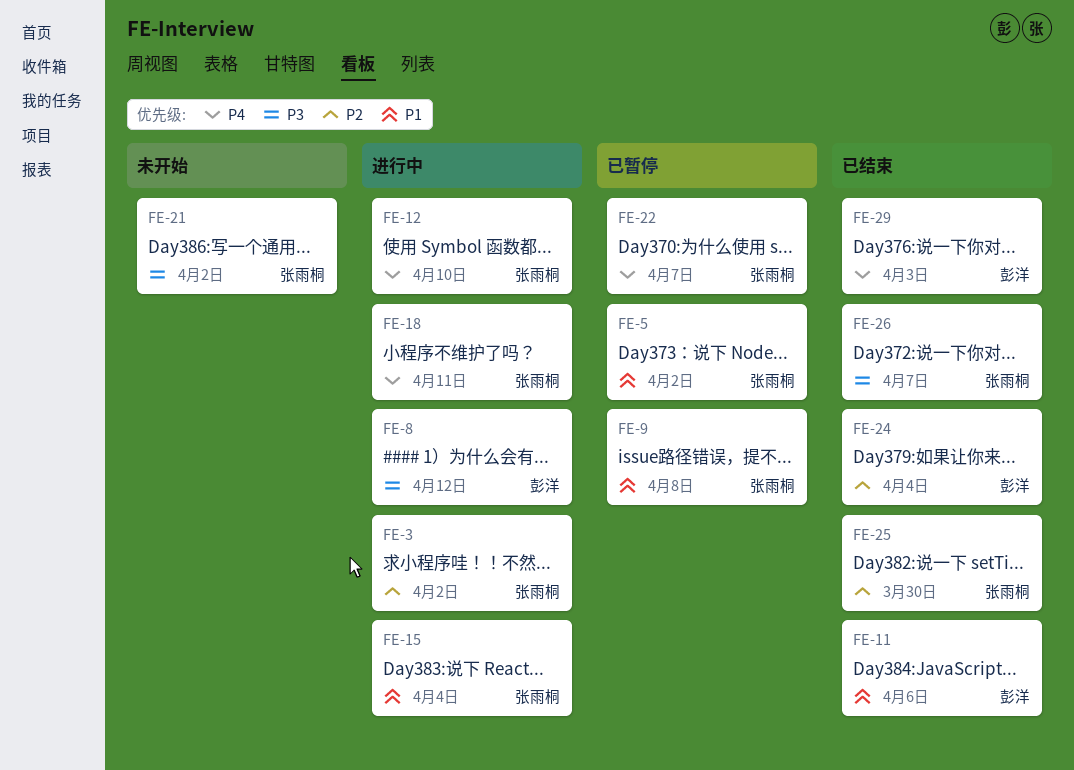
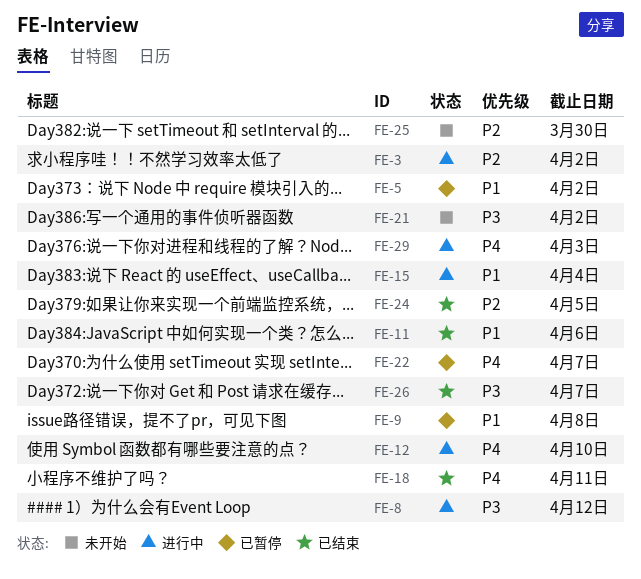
FE-18, status: 进行中 -> 已结束
FE-24, due: Apr 4 -> Apr 5
FE-25, status: 已结束 -> 未开始
FE-29, status: 已结束 -> 进行中

